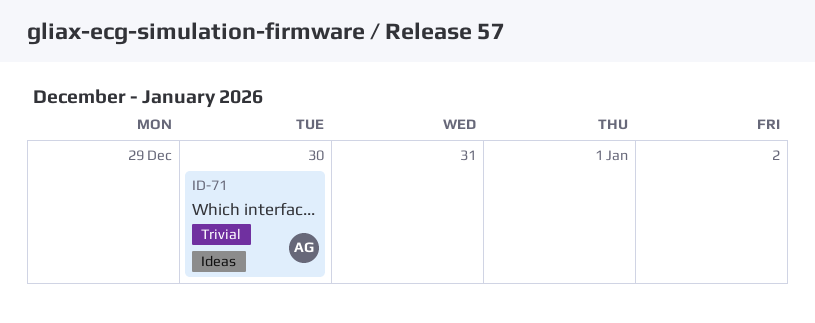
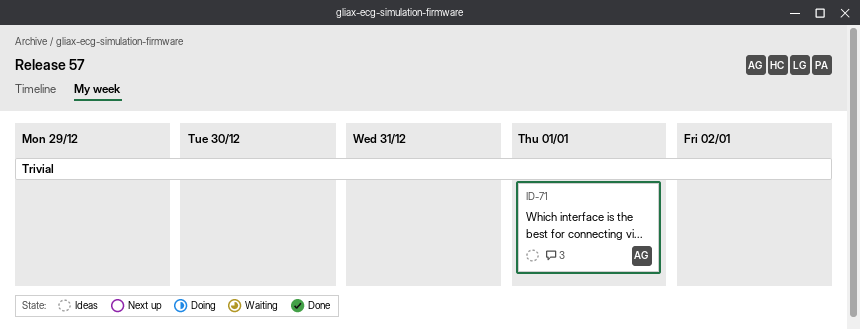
ID-71, due: Dec 30 -> Jan 1

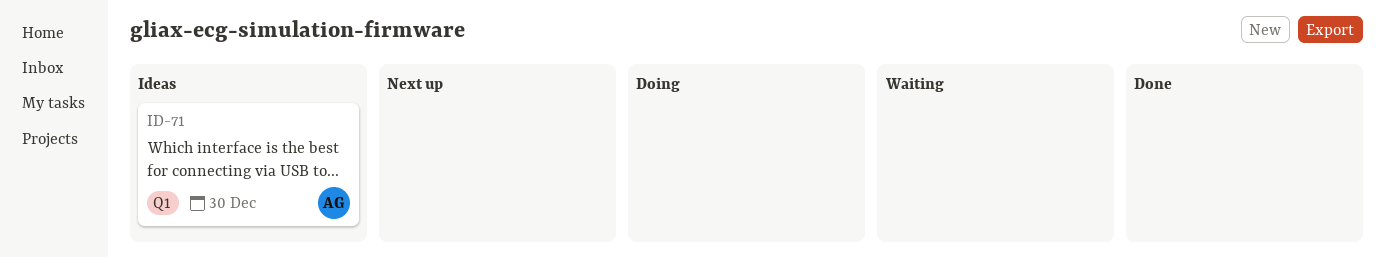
ID-71, due: Jan 1 -> Dec 30

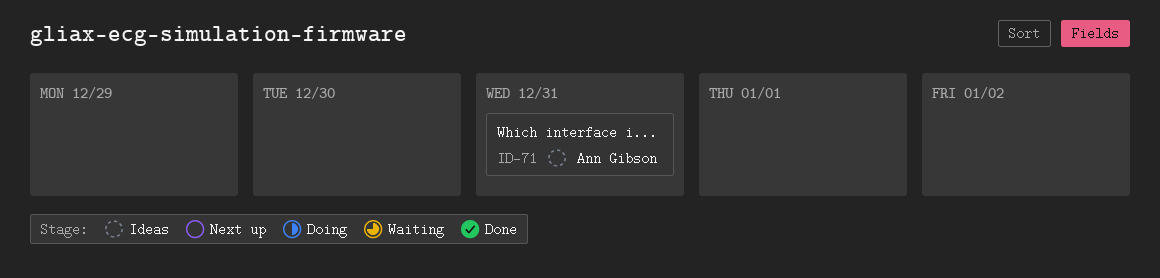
ID-71, due: Dec 30 -> Dec 31

